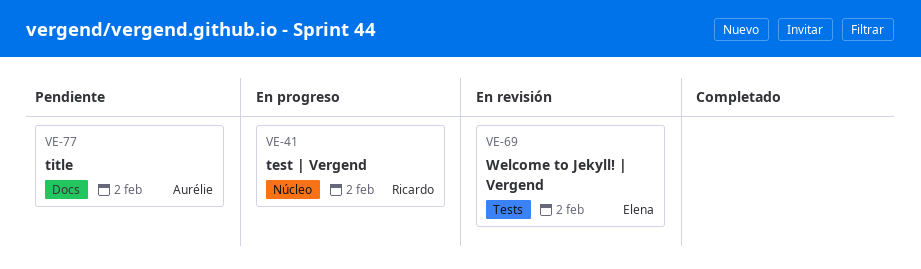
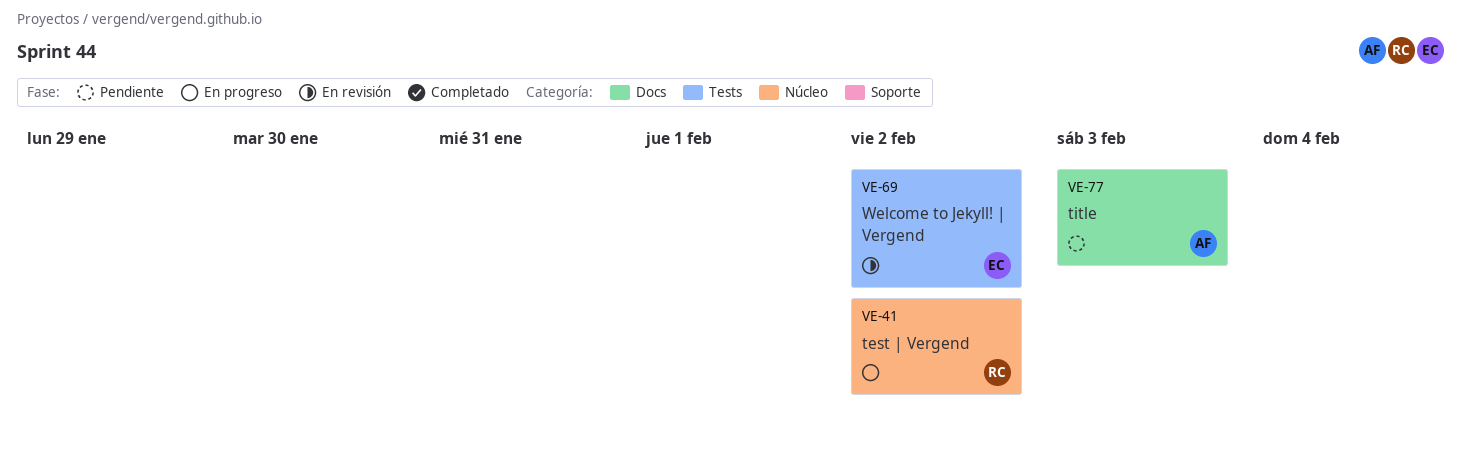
VE-77, due: Feb 2 -> Feb 3

